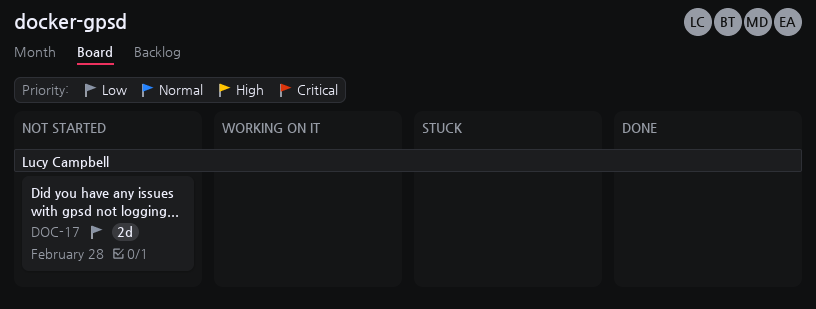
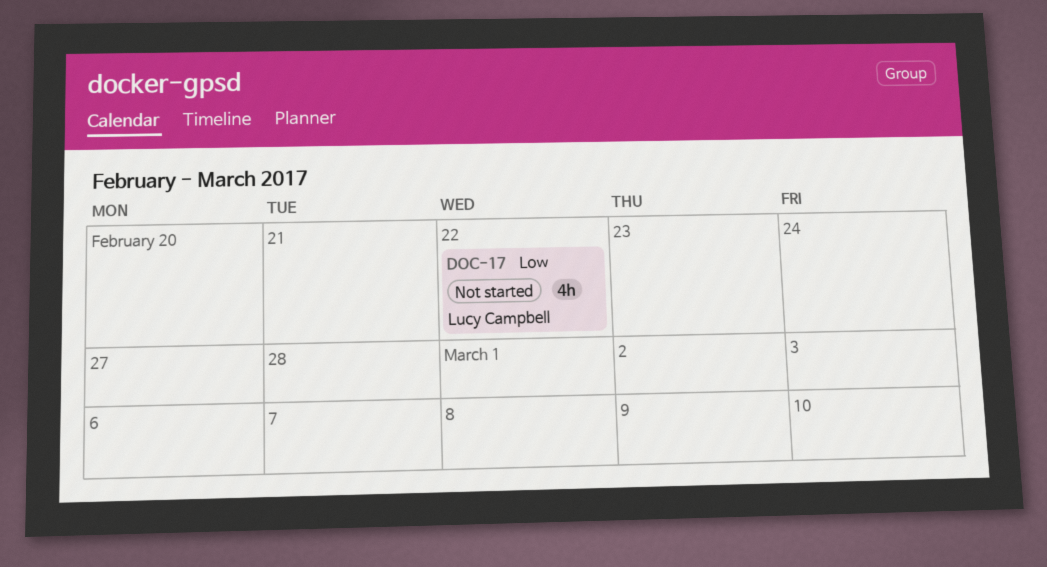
DOC-17, estimate: 2d -> 4h
DOC-17, due: Feb 28 -> Feb 22

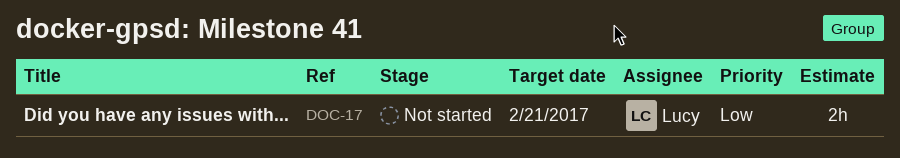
DOC-17, estimate: 4h -> 2h
DOC-17, due: Feb 22 -> Feb 21

